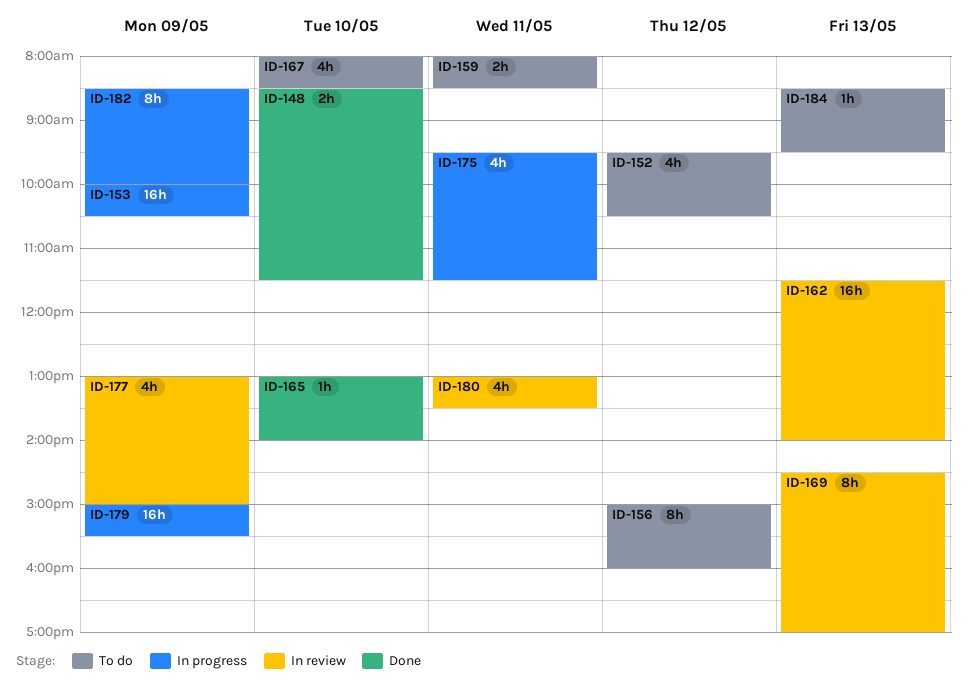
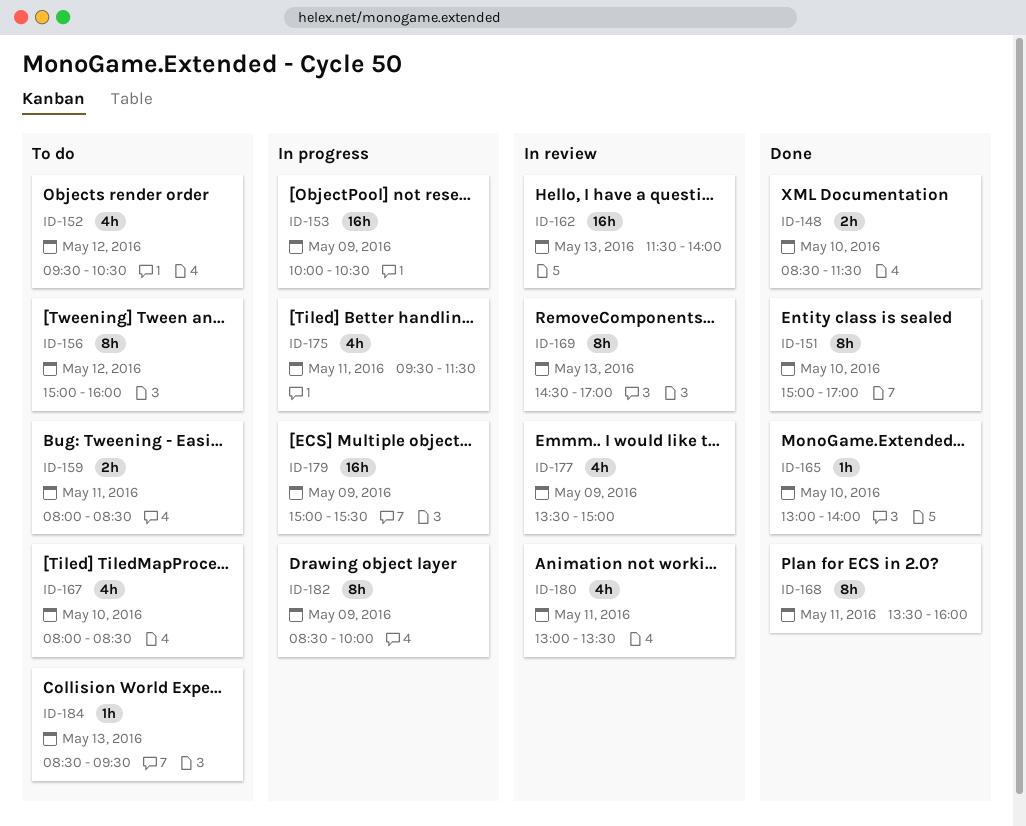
ID-151: none -> present
ID-168: none -> present
ID-177, begins: 13:00 -> 13:30

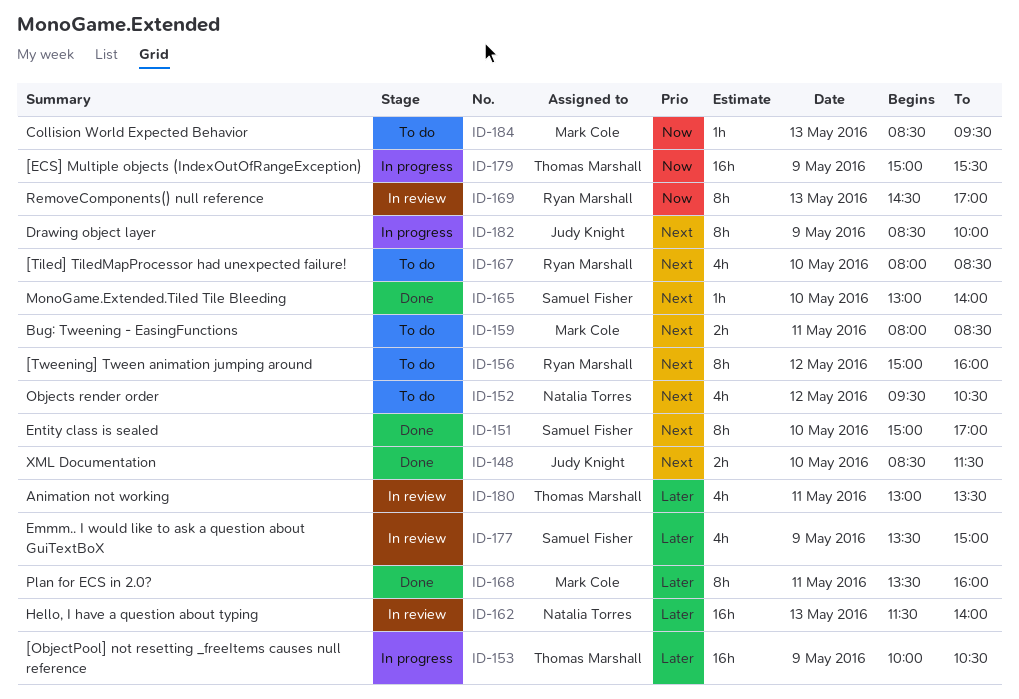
ID-175: present -> none

